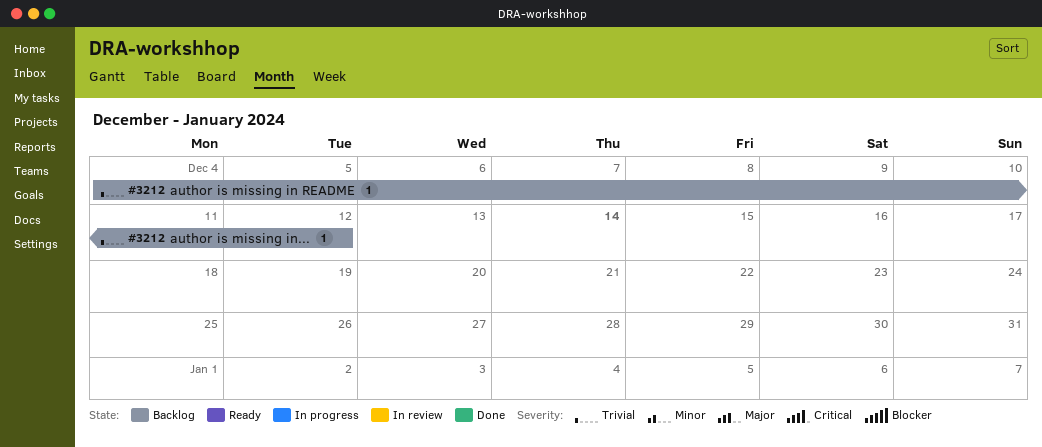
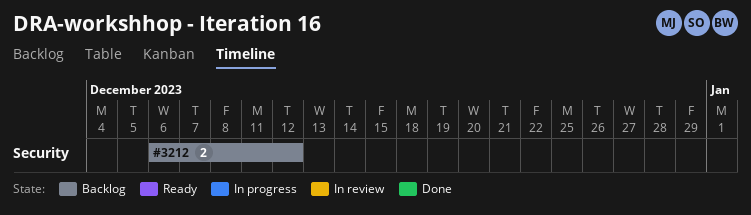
#3212, estimate: 1 -> 2
#3212, start: Dec 4 -> Dec 6

